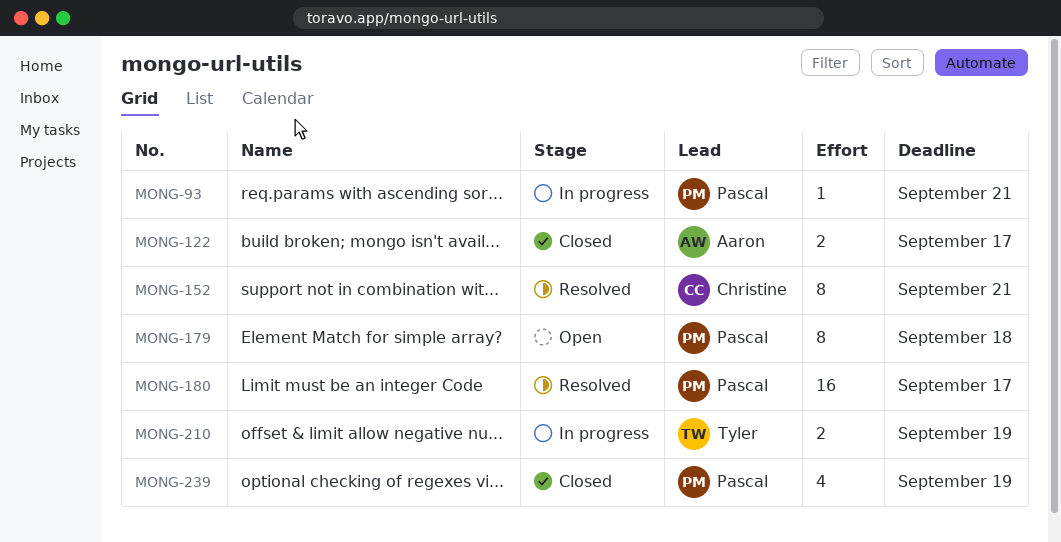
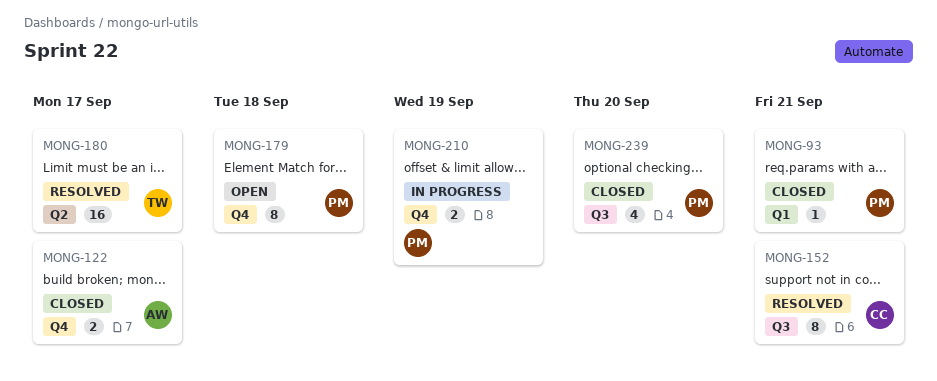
MONG-93, status: In progress -> Closed
MONG-180, owner: Pascal -> Tyler
MONG-210, owner: Tyler -> Pascal
MONG-239, due: Sep 19 -> Sep 20

